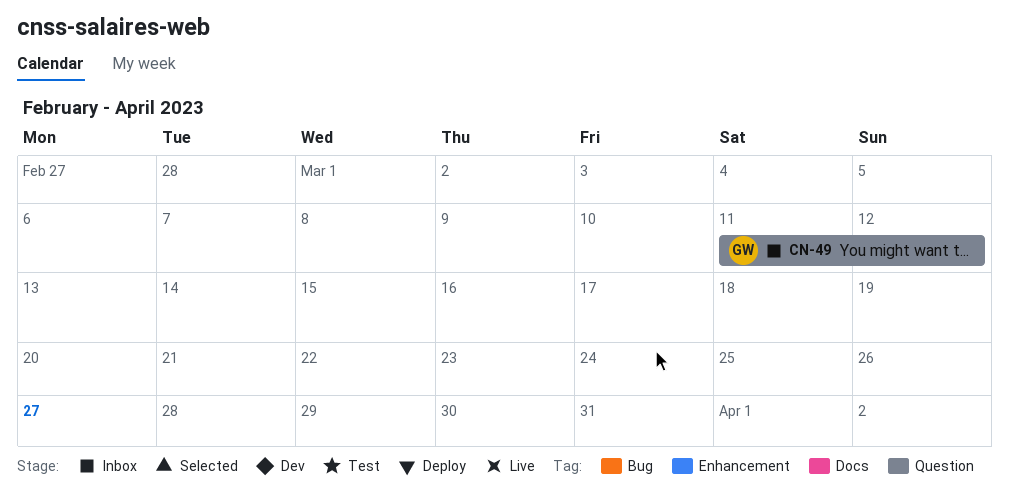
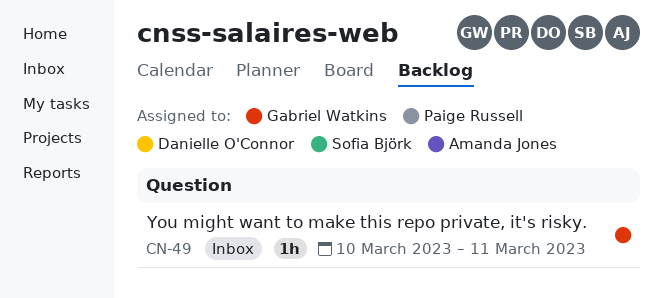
CN-49, start: Mar 11 -> Mar 10
CN-49, due: Mar 12 -> Mar 11

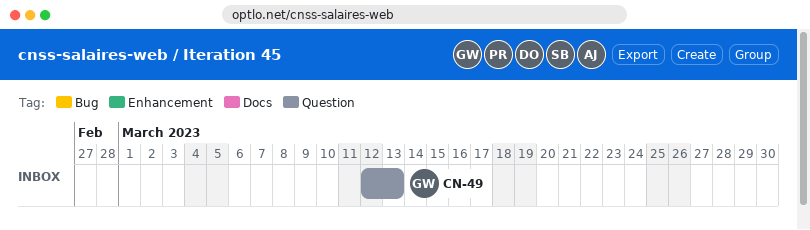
CN-49, start: Mar 10 -> Mar 12
CN-49, due: Mar 11 -> Mar 13

